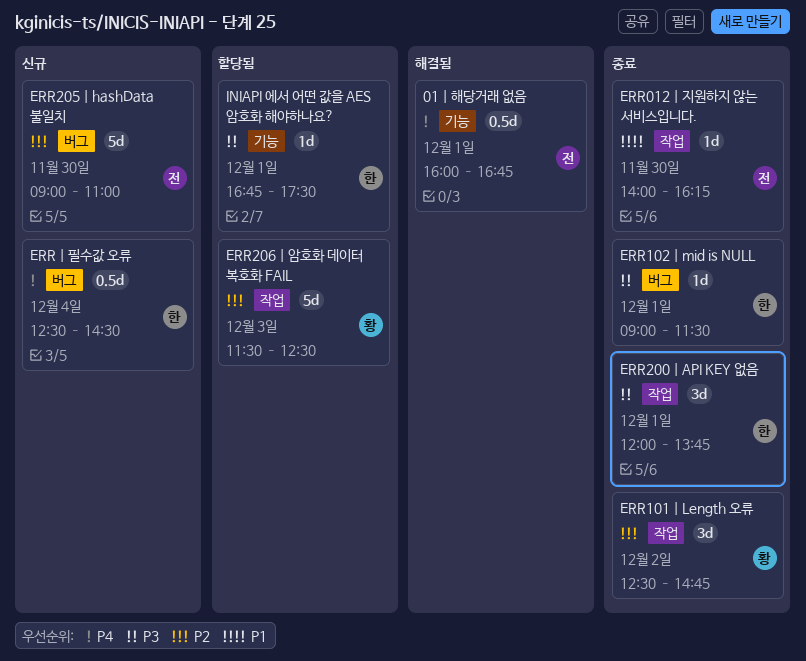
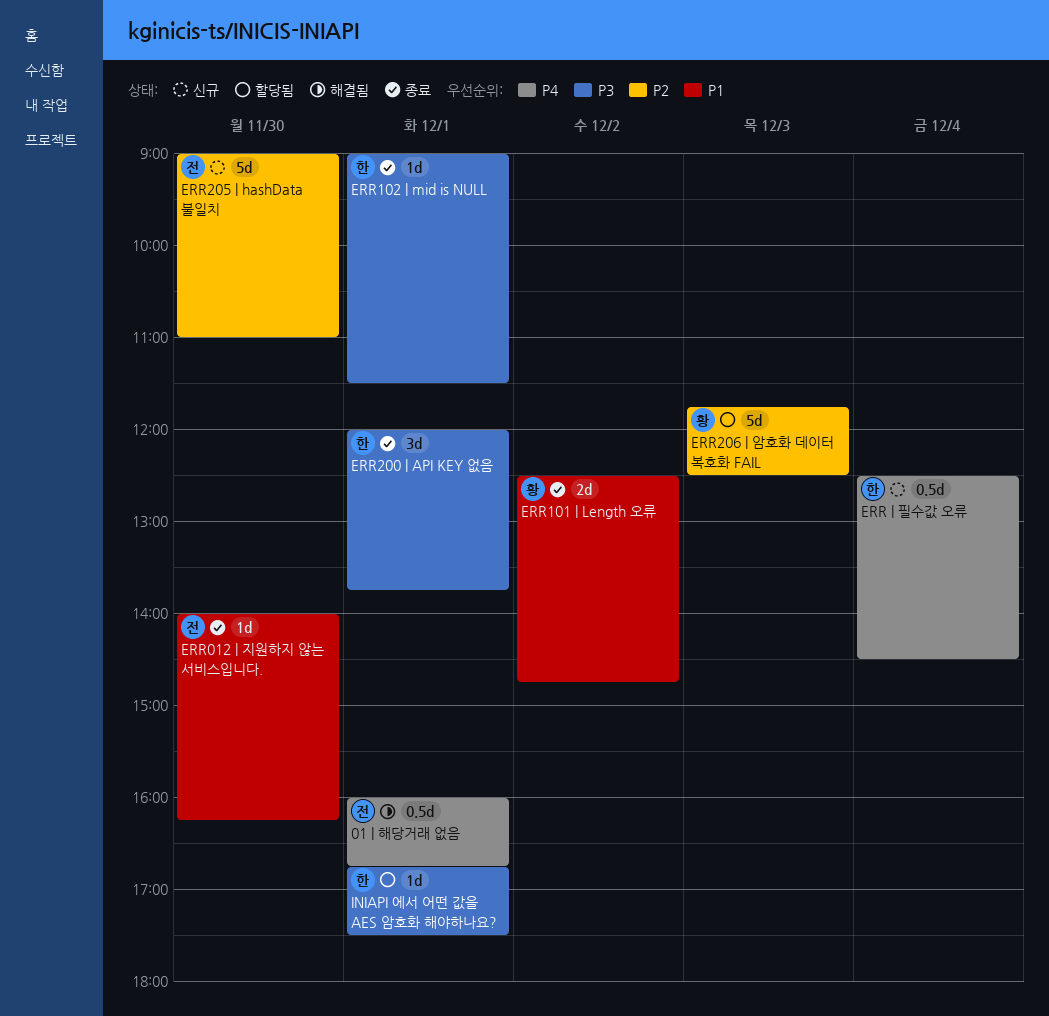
ERR101 | Length 오류, priority: P2 -> P1
ERR101 | Length 오류, estimate: 3d -> 2d
ERR206 | 암호화 데이터 복호화 FAIL, begins: 11:30 -> 11:45

